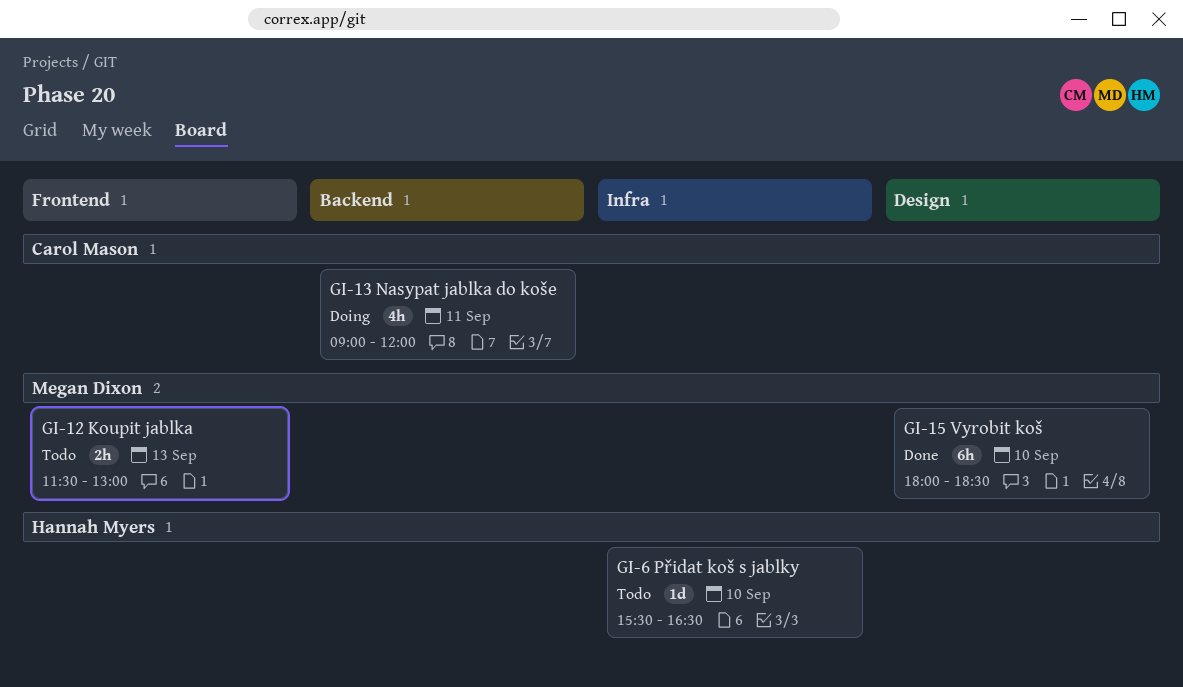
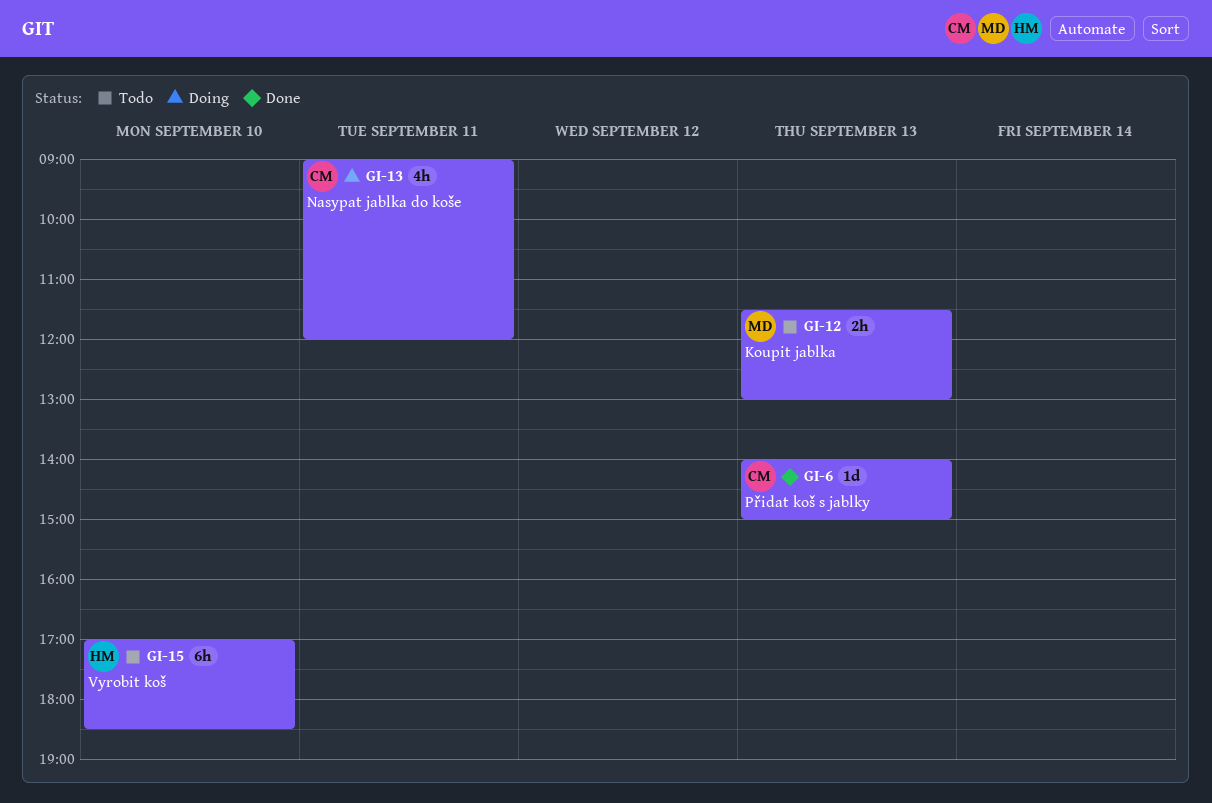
GI-6, status: Todo -> Done
GI-6, owner: Hannah Myers -> Carol Mason
GI-6, day: Sep 10 -> Sep 13
GI-6, begins: 15:30 -> 14:00
GI-6, ends: 16:30 -> 15:00
GI-15, status: Done -> Todo
GI-15, owner: Megan Dixon -> Hannah Myers
GI-15, begins: 18:00 -> 17:00

